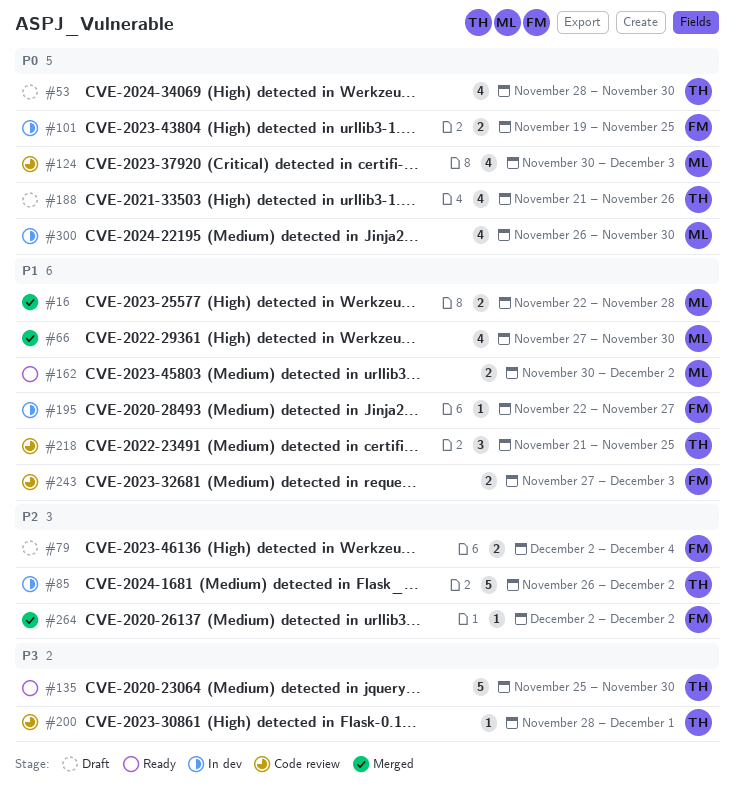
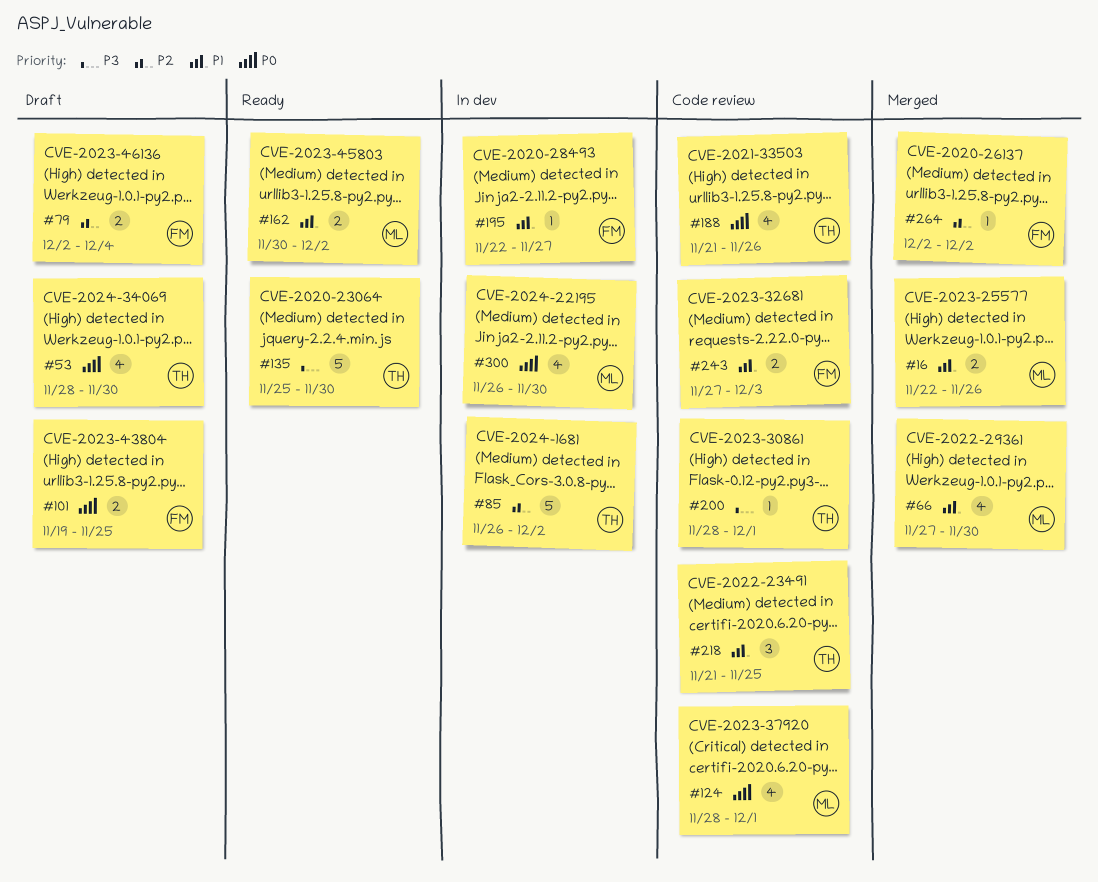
#16, due: Nov 28 -> Nov 26
#101, status: In dev -> Draft
#124, start: Nov 30 -> Nov 28
#124, due: Dec 3 -> Dec 1
#188, status: Draft -> Code review

